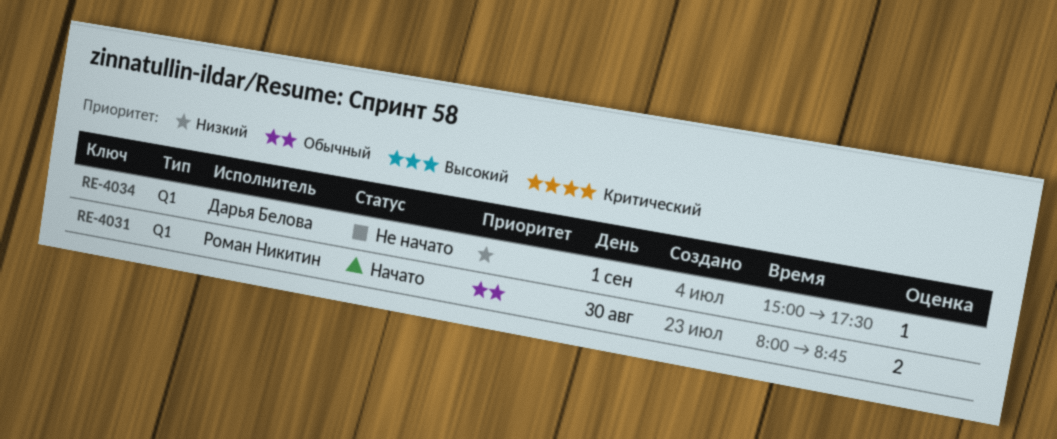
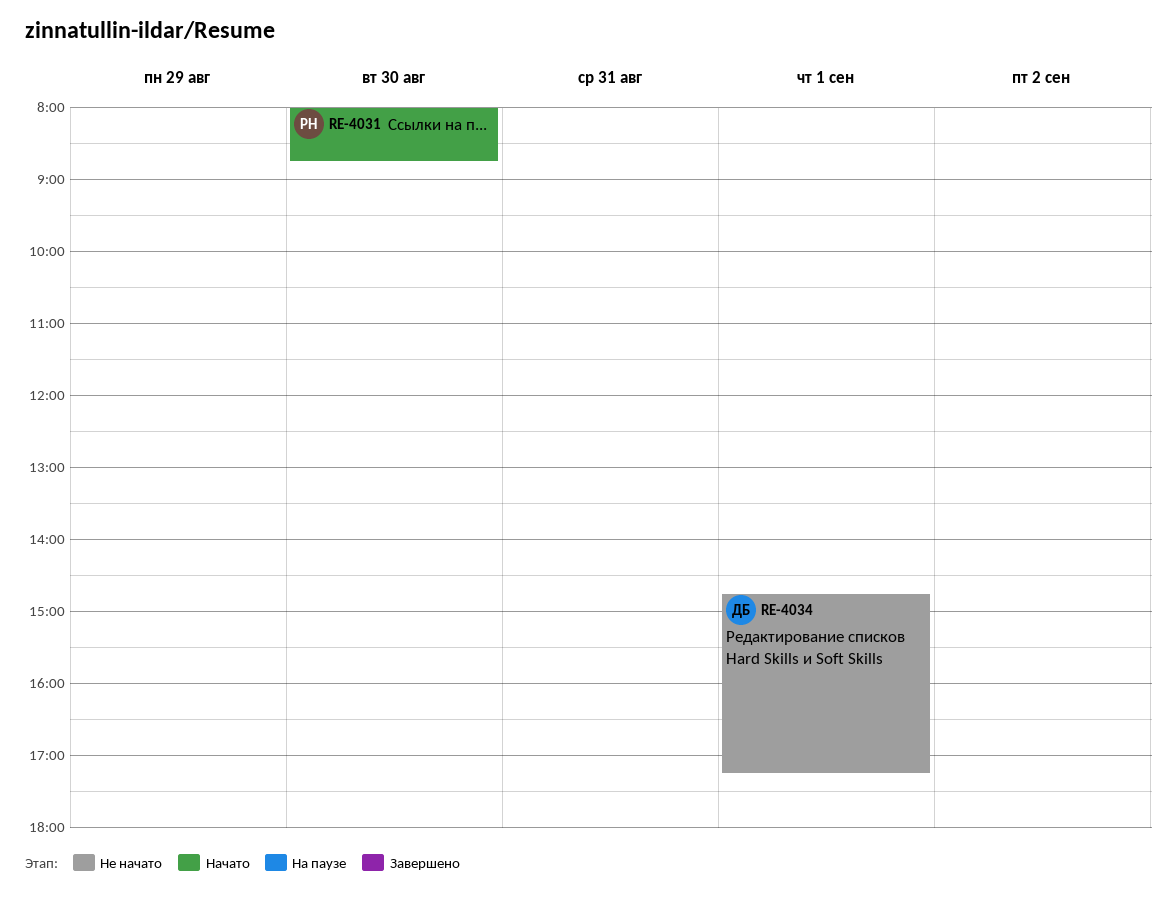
RE-4034, begins: 15:00 -> 14:45
RE-4034, ends: 17:30 -> 17:15

